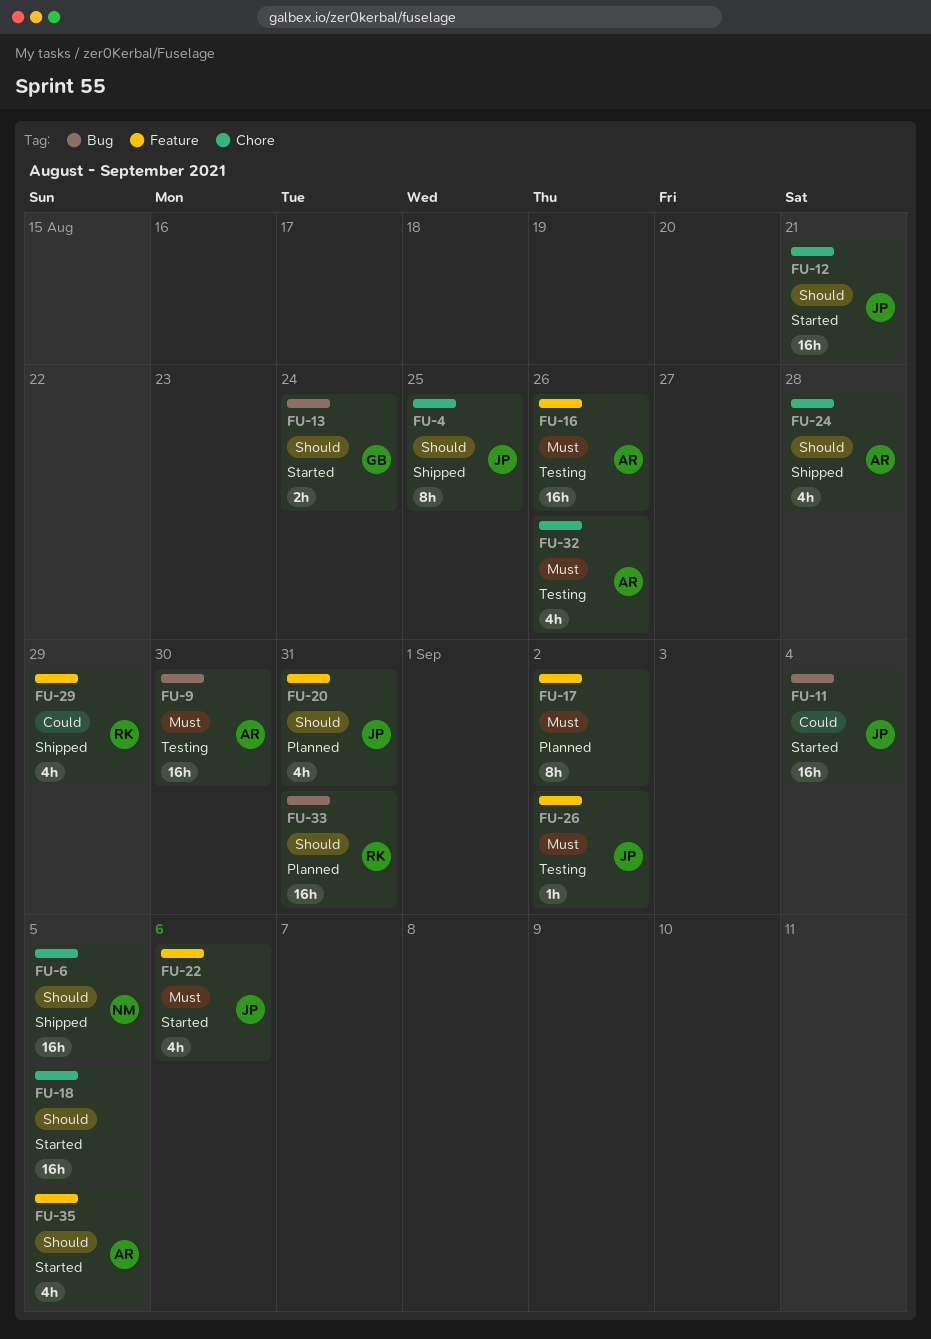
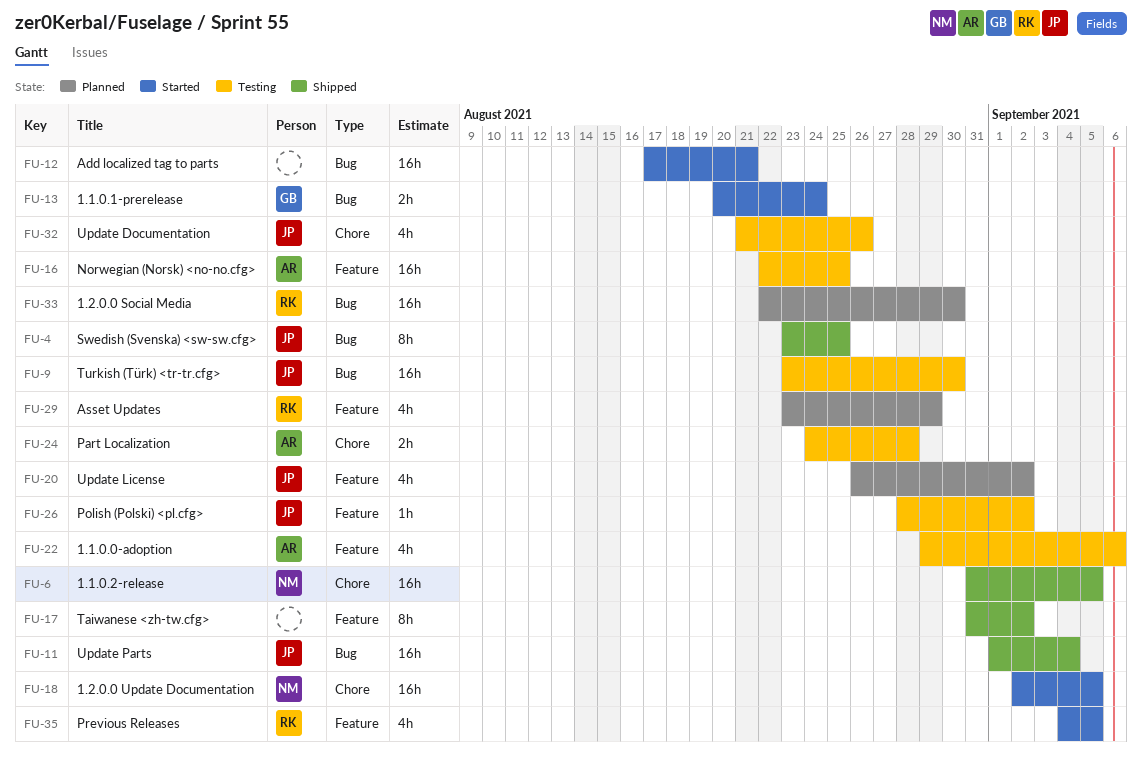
FU-4, label: Chore -> Bug
FU-9, owner: AR -> JP
FU-11, status: Started -> Shipped
FU-12, owner: JP -> none
FU-12, label: Chore -> Bug
FU-16, due: Aug 26 -> Aug 25
FU-17, status: Planned -> Shipped
FU-18, owner: none -> NM
FU-20, due: Aug 31 -> Sep 2
FU-22, status: Started -> Testing
FU-22, owner: JP -> AR
FU-24, status: Shipped -> Testing
FU-24, estimate: 4h -> 2h
FU-29, status: Shipped -> Planned
FU-32, owner: AR -> JP
FU-33, due: Aug 31 -> Aug 30
FU-35, owner: AR -> RK

